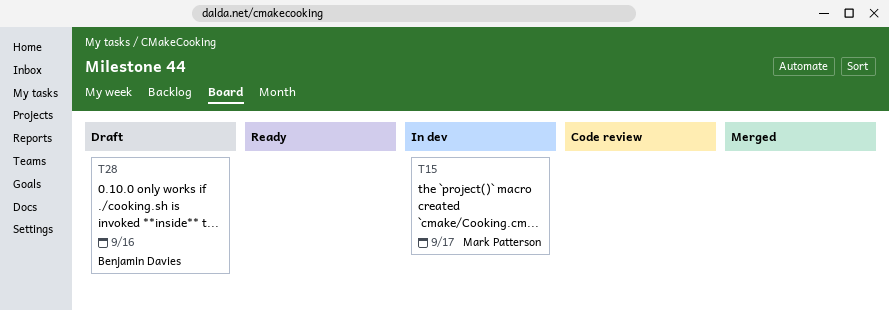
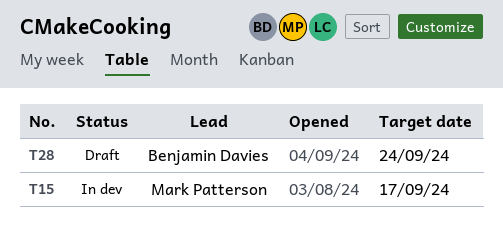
T28, due: Sep 16 -> Sep 24

